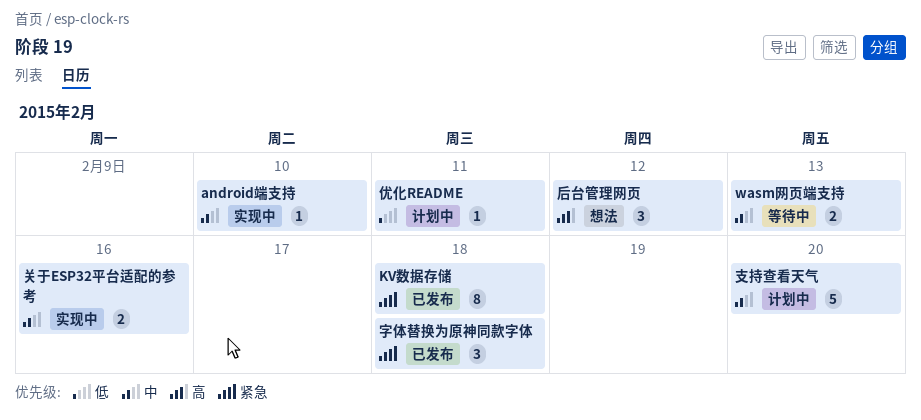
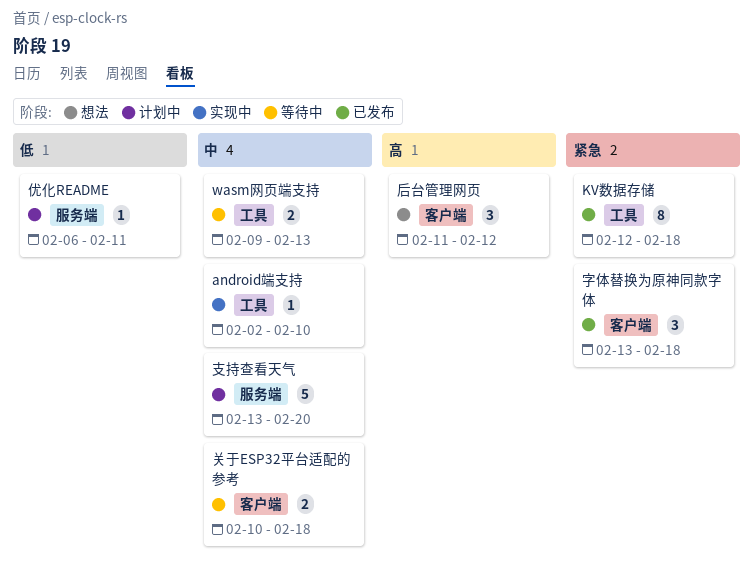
关于ESP32平台适配的参考, status: 实现中 -> 等待中
关于ESP32平台适配的参考, due: Feb 16 -> Feb 18

